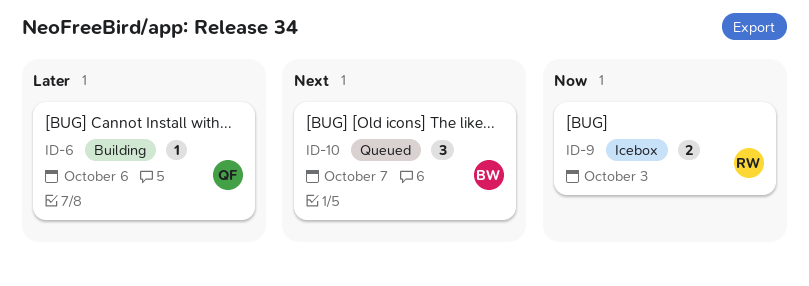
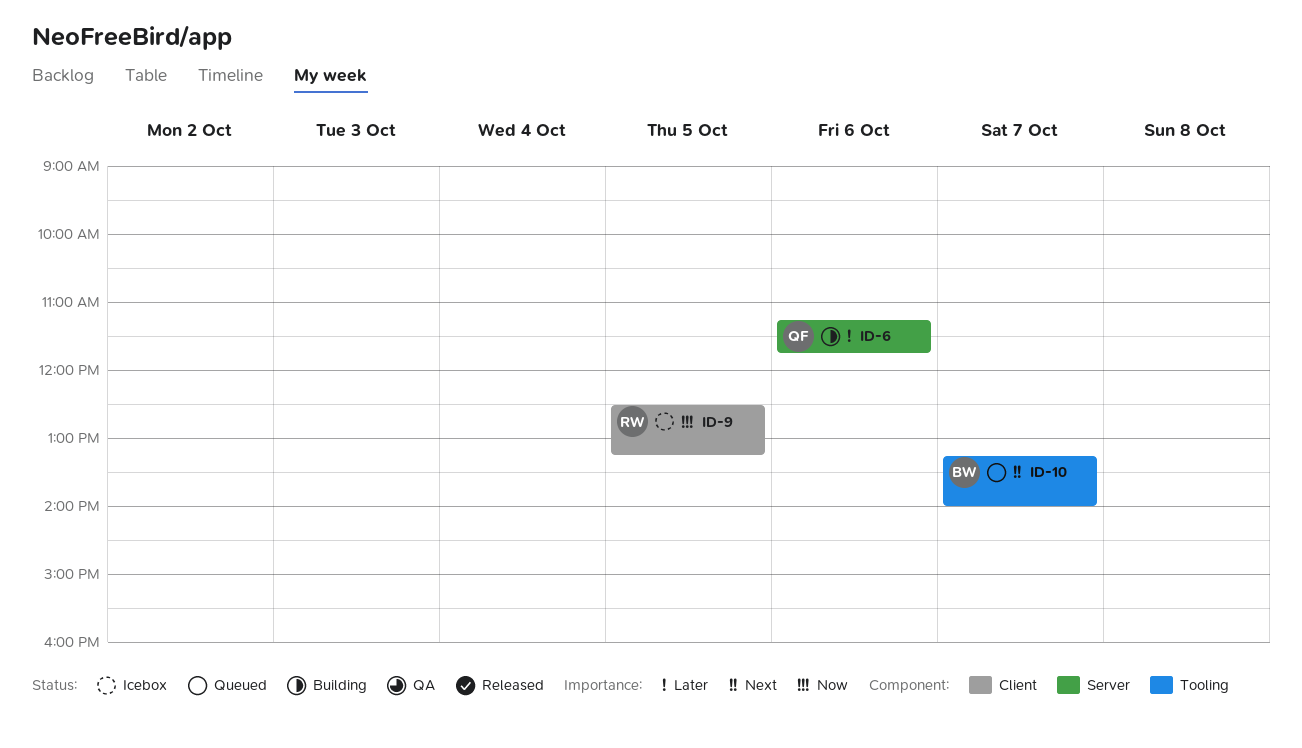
ID-9, day: Oct 3 -> Oct 5

